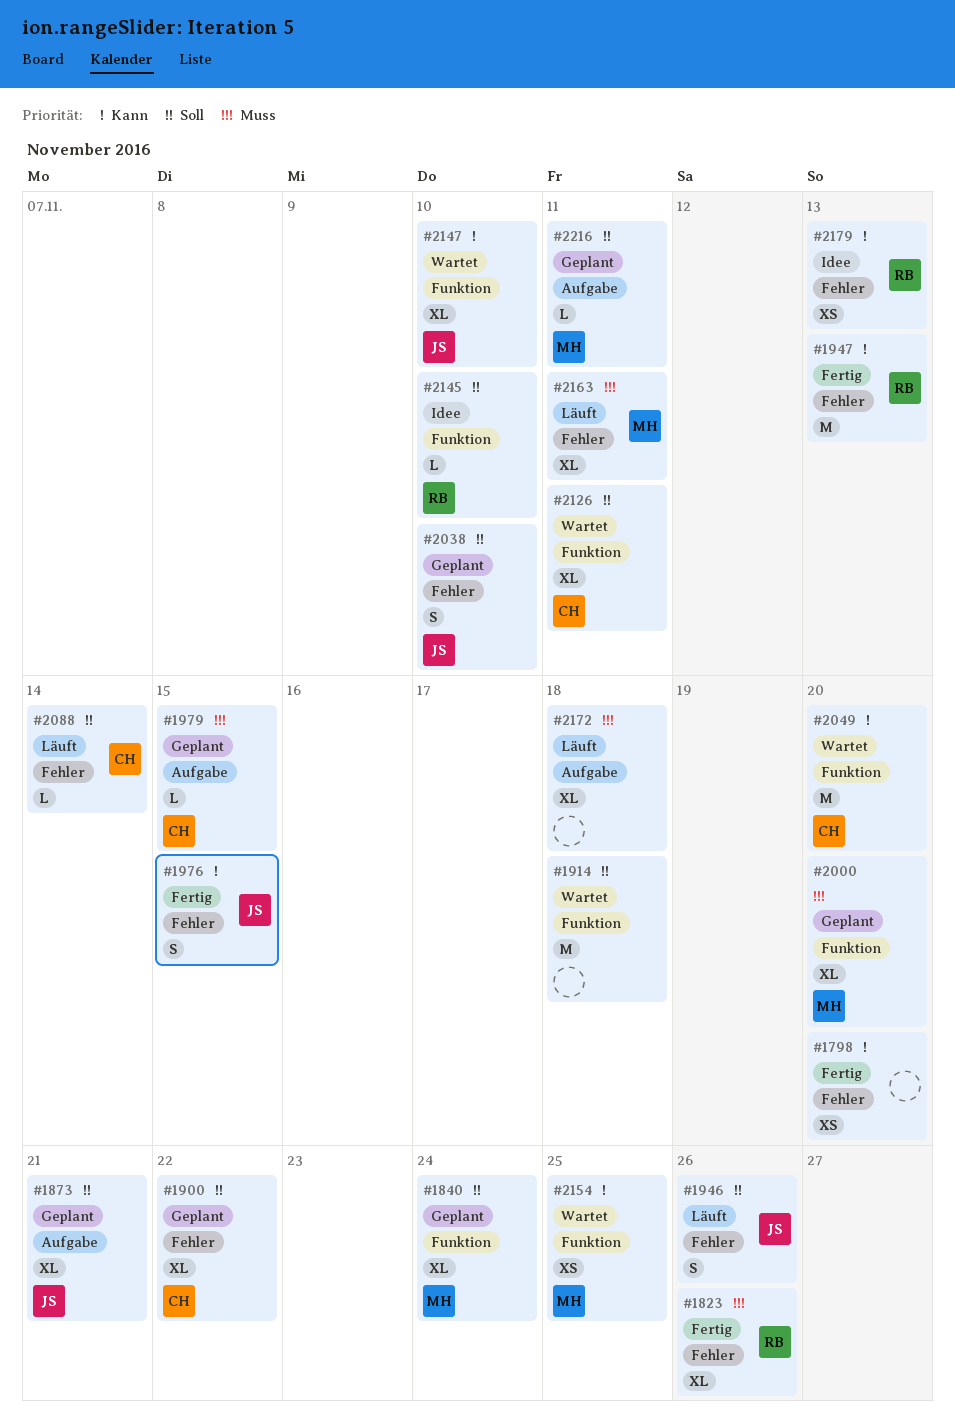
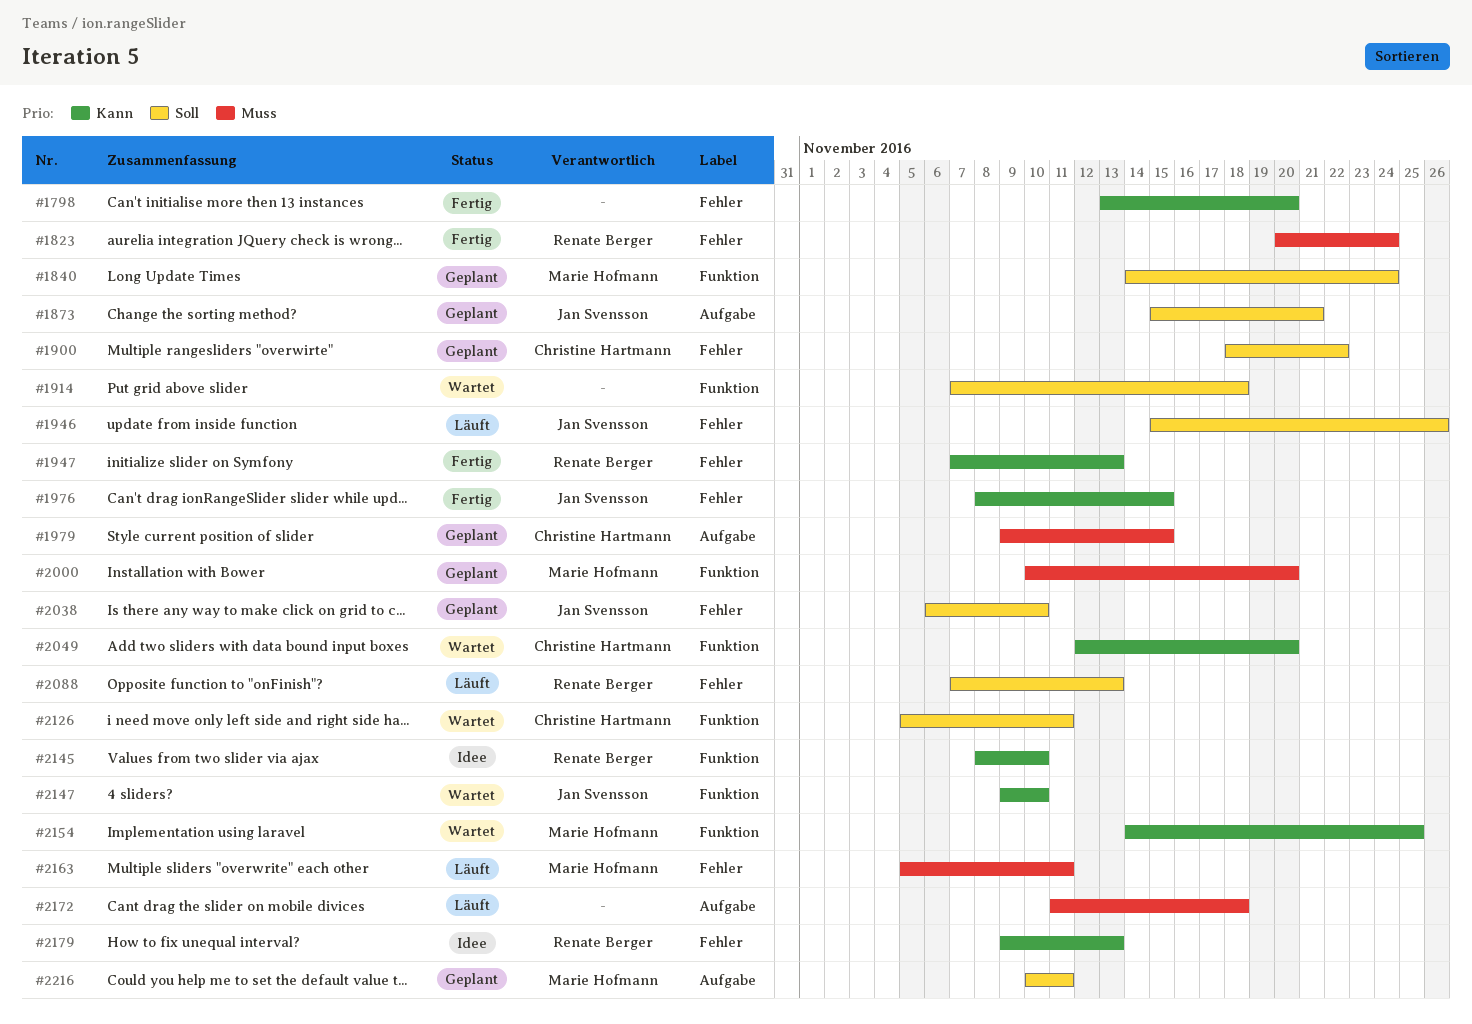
#1823, due: Nov 26 -> Nov 24
#2088, owner: Christine Hartmann -> Renate Berger
#2088, due: Nov 14 -> Nov 13
#2145, priority: Soll -> Kann

